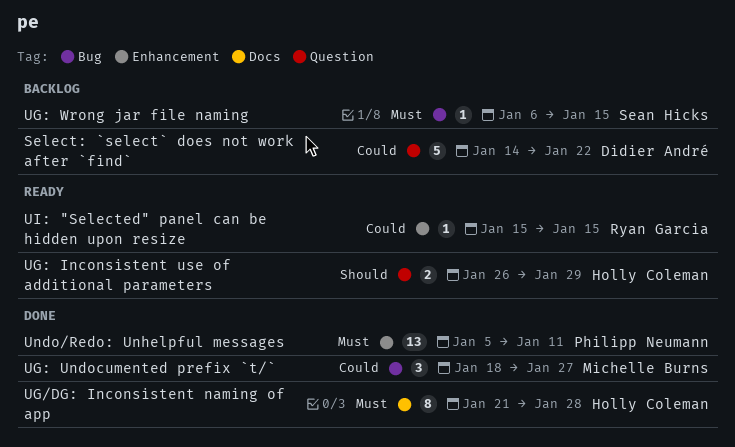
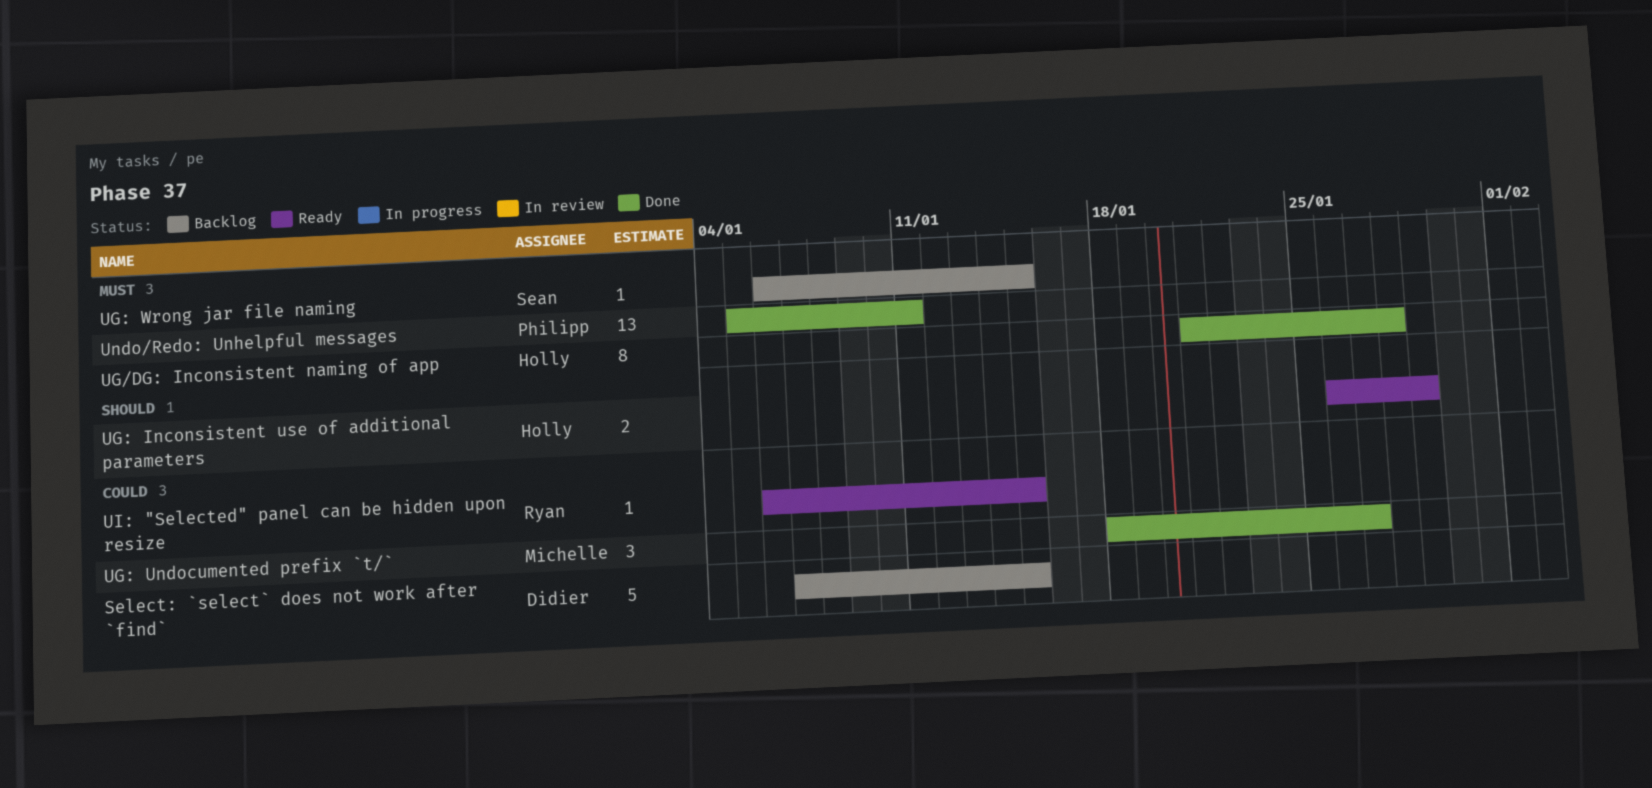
Select: `select` does not work after `find`, start: Jan 14 -> Jan 7
Select: `select` does not work after `find`, due: Jan 22 -> Jan 15
UI: "Selected" panel can be hidden upon resize, start: Jan 15 -> Jan 6

